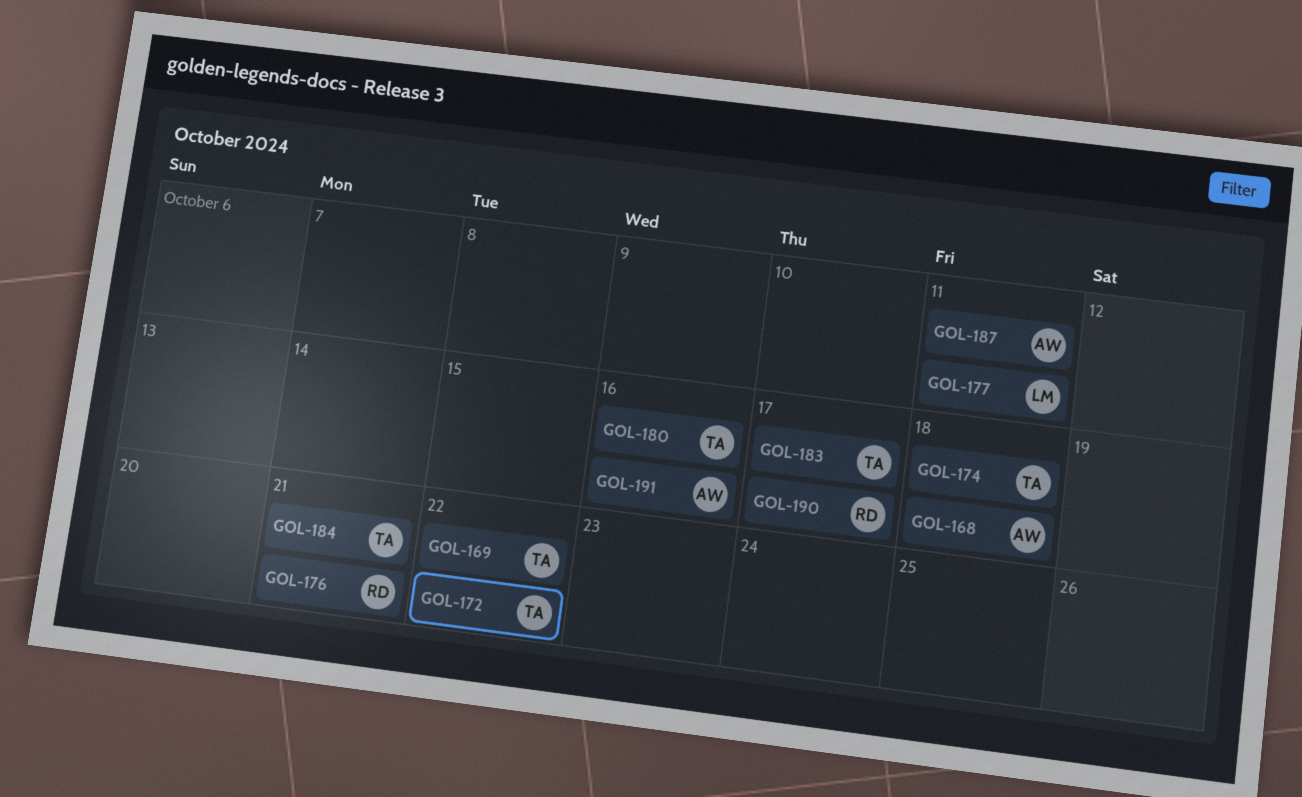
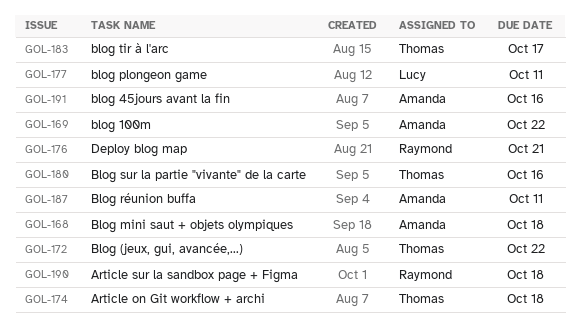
GOL-169, owner: Thomas -> Amanda
GOL-184: present -> none
GOL-190, due: Oct 17 -> Oct 18

